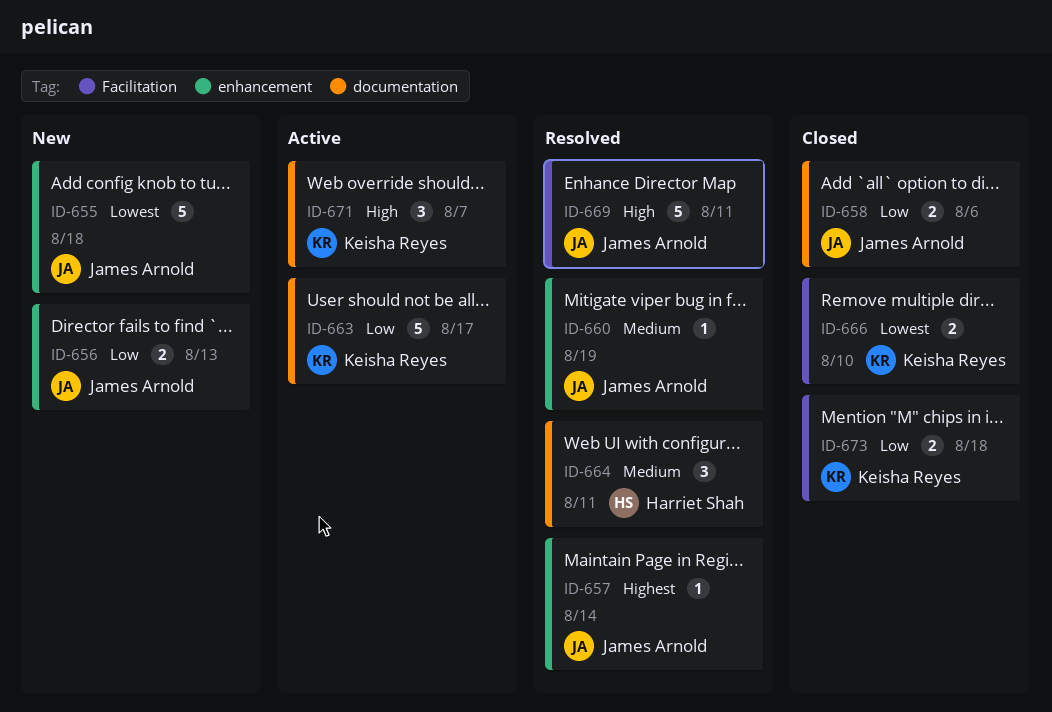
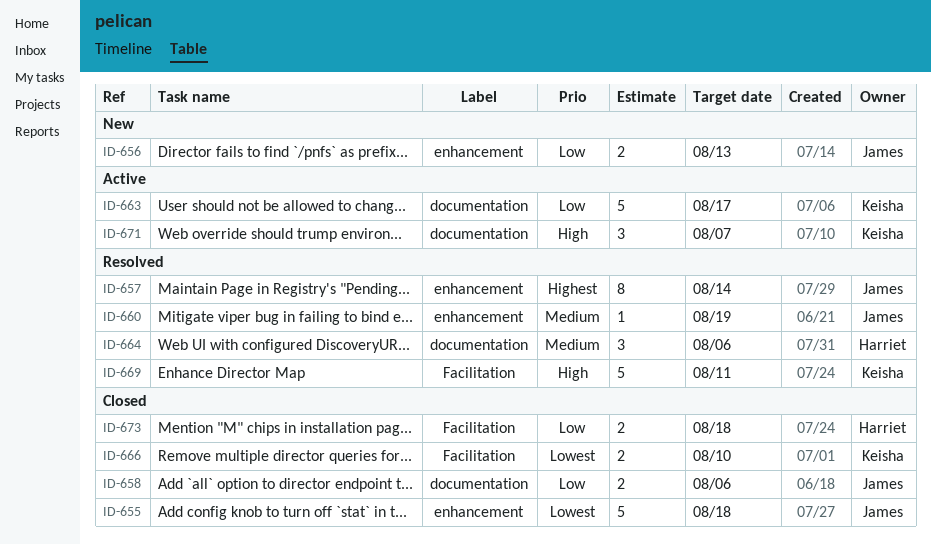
ID-655, status: New -> Closed
ID-657, estimate: 1 -> 8
ID-664, due: Aug 11 -> Aug 6
ID-669, owner: James Arnold -> Keisha Reyes
ID-673, owner: Keisha Reyes -> Harriet Shah

